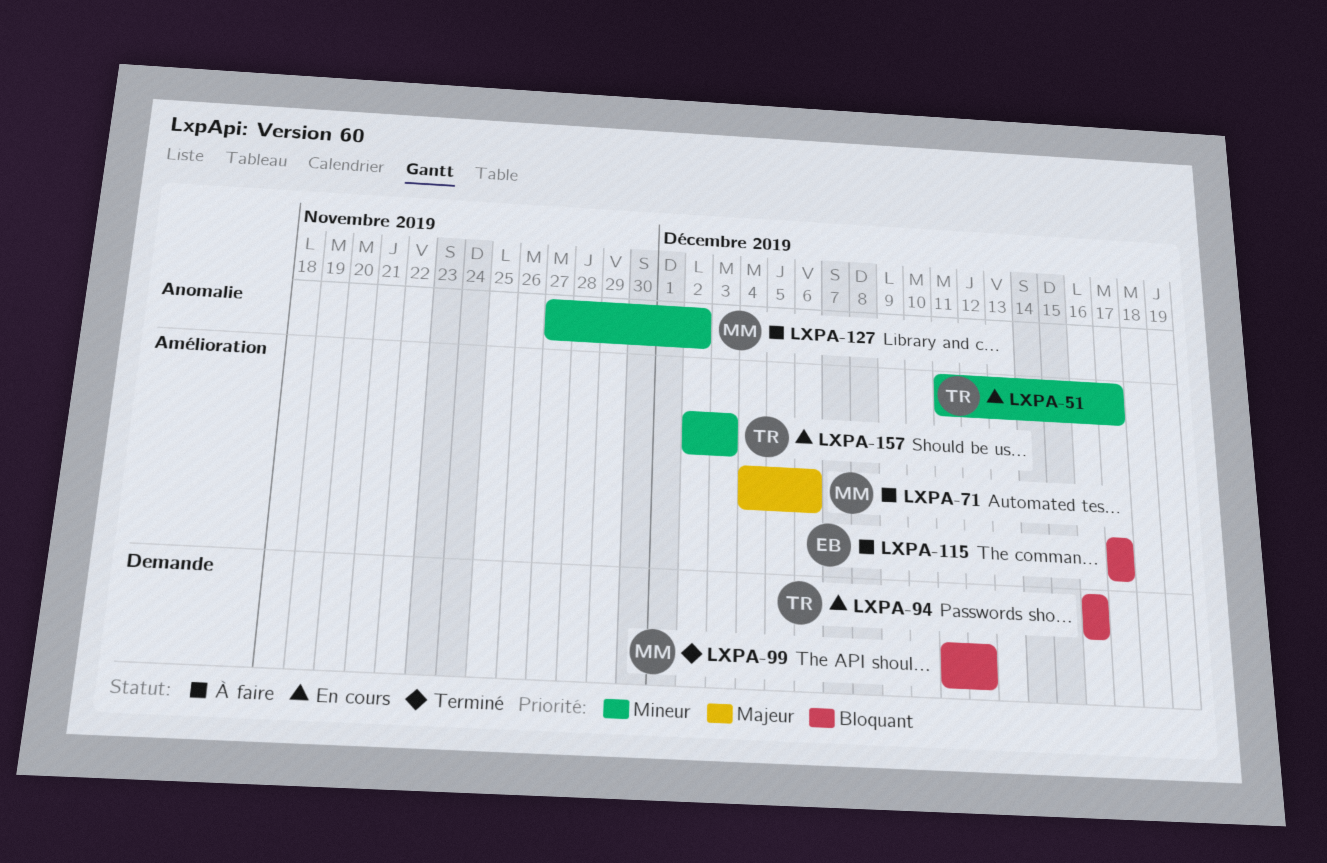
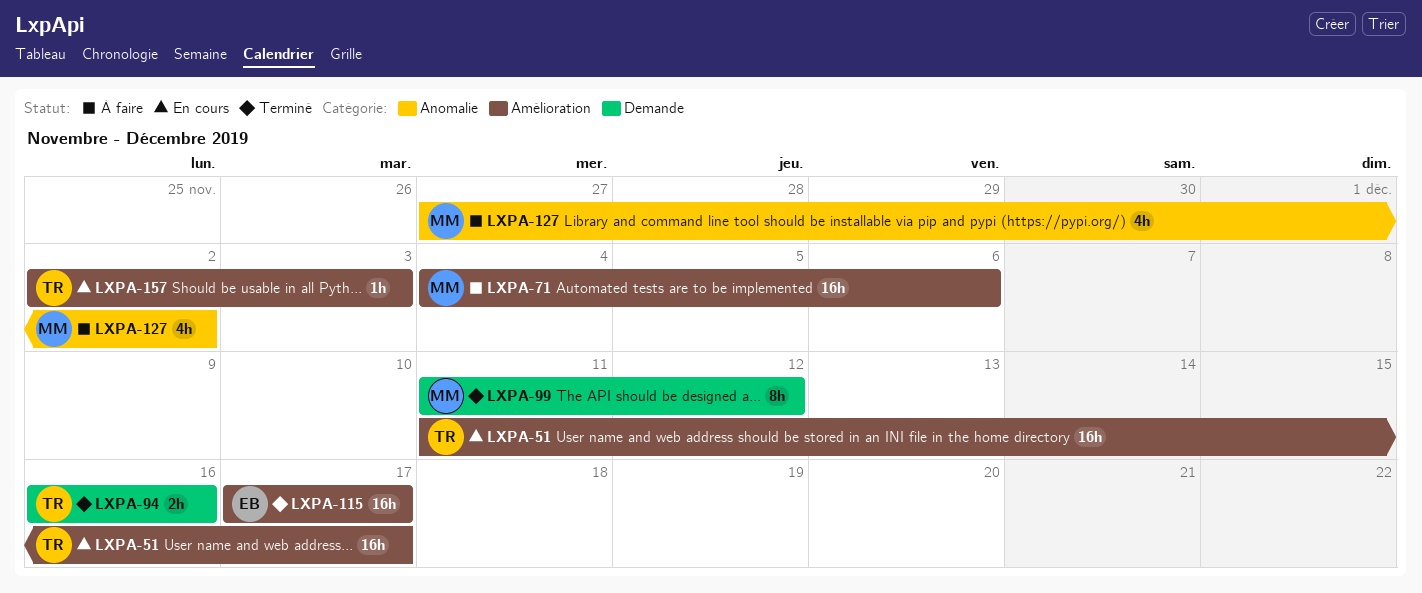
LXPA-94, status: En cours -> Terminé
LXPA-115, status: À faire -> Terminé

